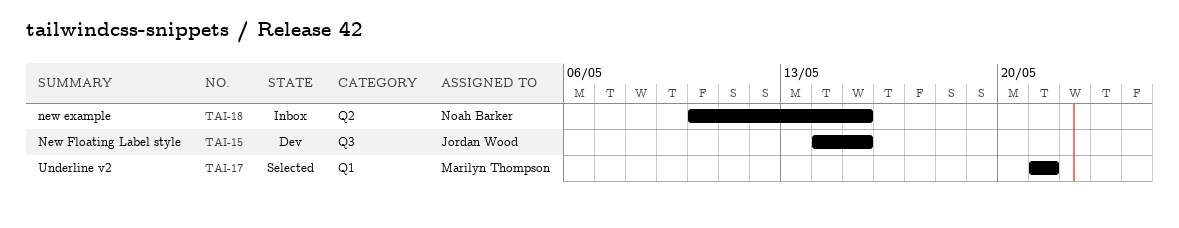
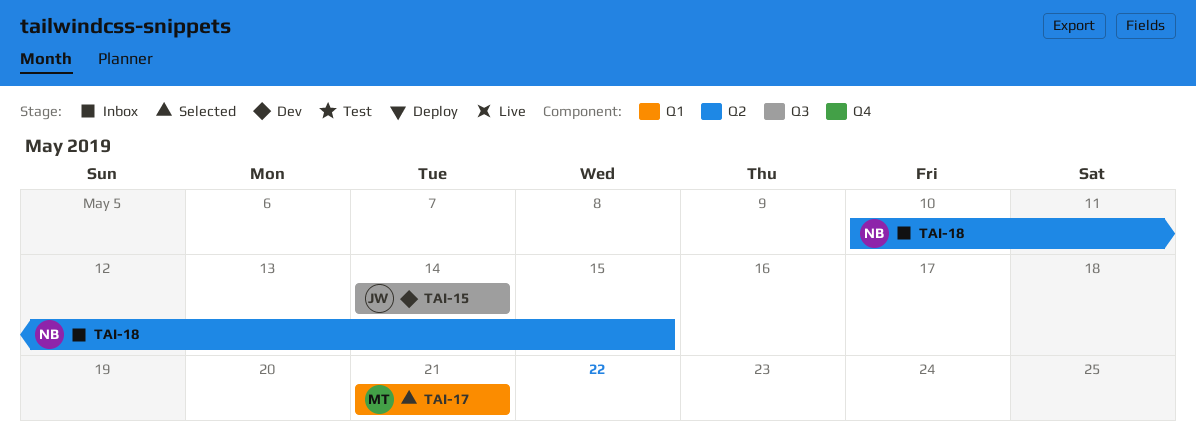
TAI-15, due: May 15 -> May 14

